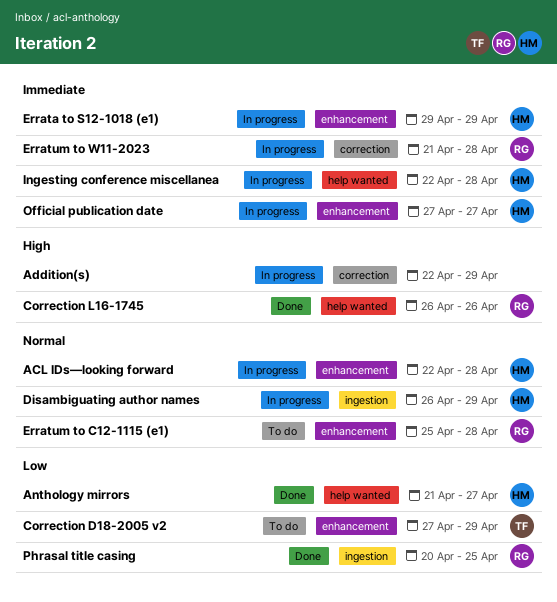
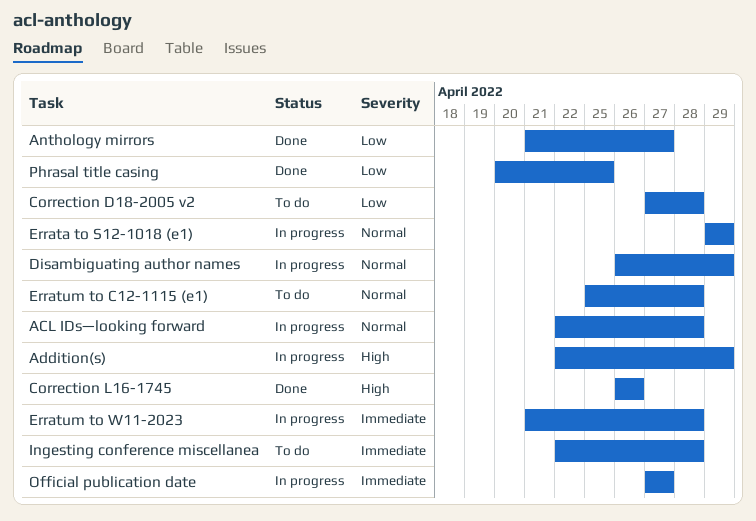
Correction D18-2005 v2, due: Apr 29 -> Apr 28
Errata to S12-1018 (e1), priority: Immediate -> Normal
Ingesting conference miscellanea, status: In progress -> To do

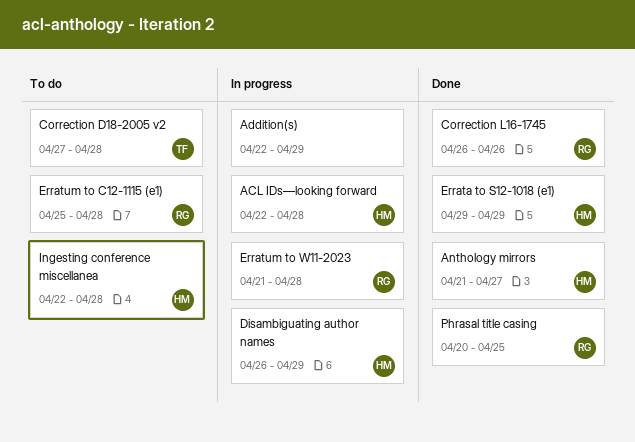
Errata to S12-1018 (e1), status: In progress -> Done
Official publication date: present -> none

